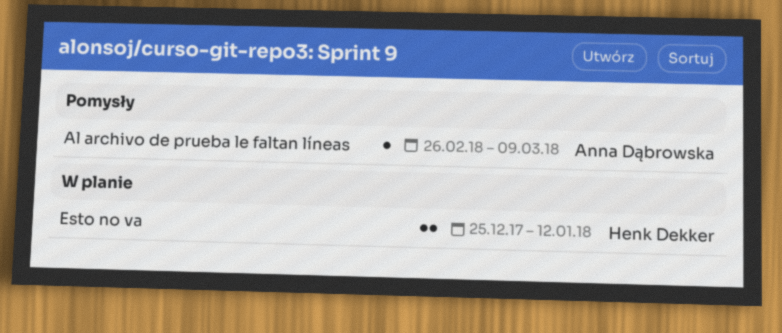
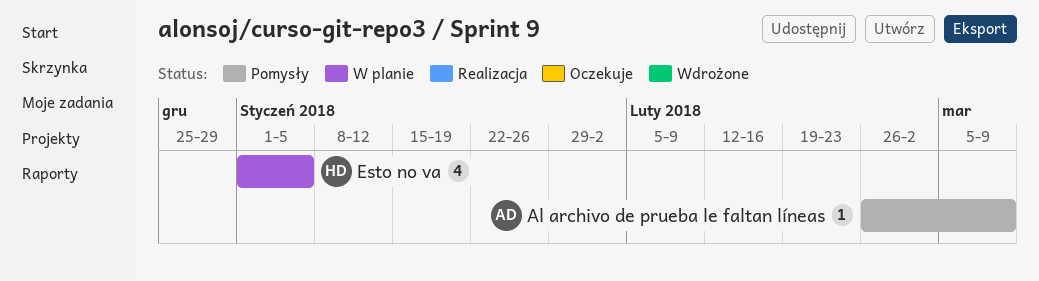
Esto no va, estimate: 2 -> 4
Esto no va, start: Dec 25 -> Jan 1
Esto no va, due: Jan 12 -> Jan 5

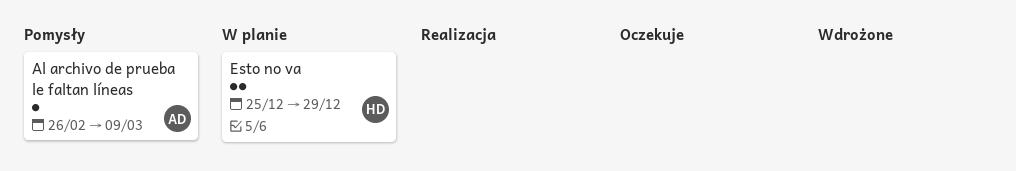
Esto no va, estimate: 4 -> 2
Esto no va, start: Jan 1 -> Dec 25
Esto no va, due: Jan 5 -> Dec 29

